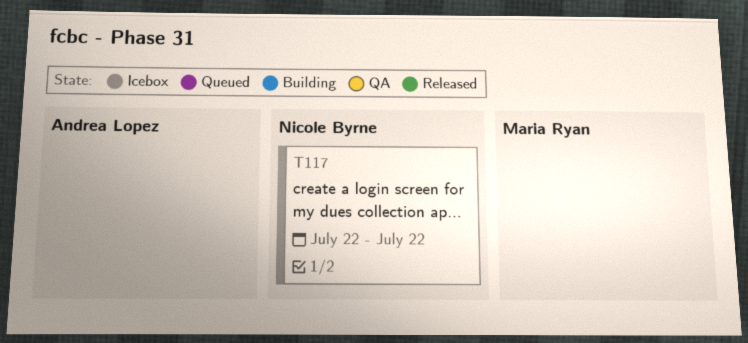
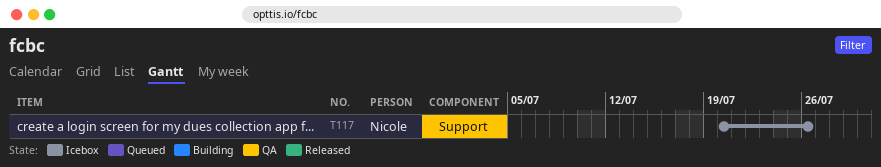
T117, start: Jul 22 -> Jul 20
T117, due: Jul 22 -> Jul 26

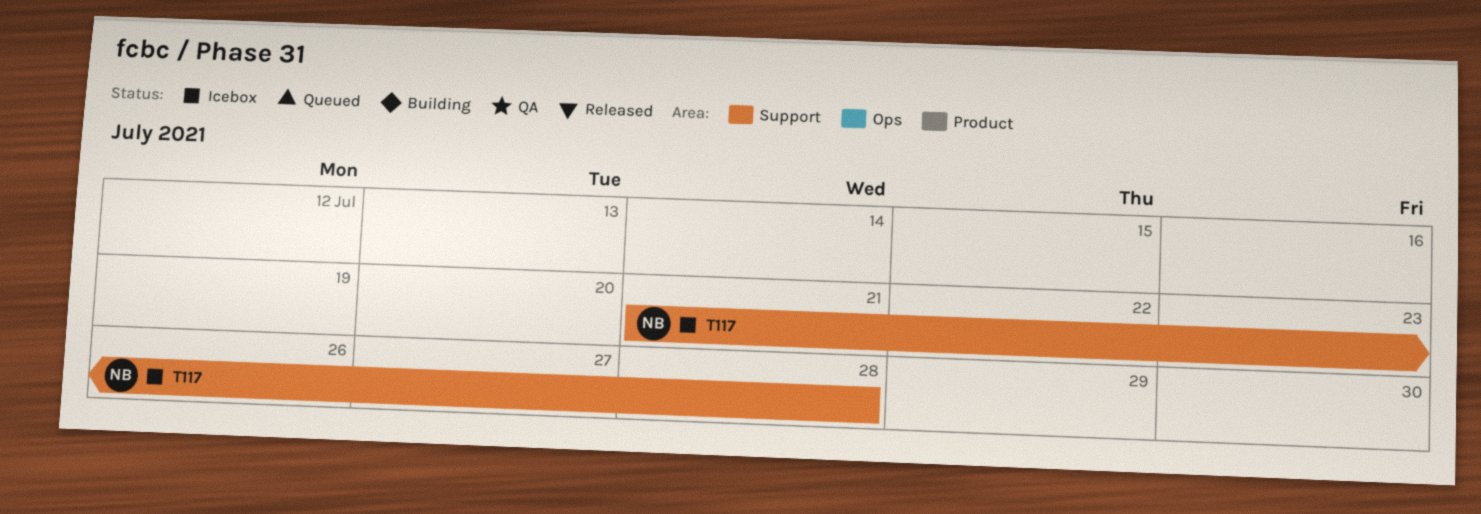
T117, start: Jul 20 -> Jul 21
T117, due: Jul 26 -> Jul 28

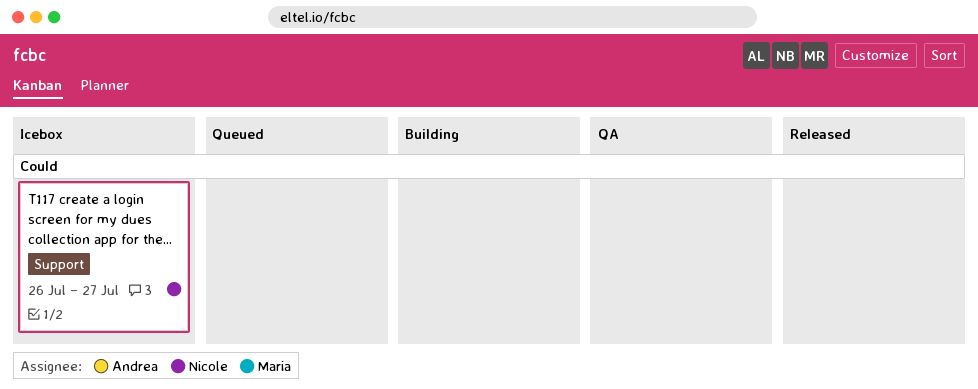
T117, start: Jul 21 -> Jul 26
T117, due: Jul 28 -> Jul 27

